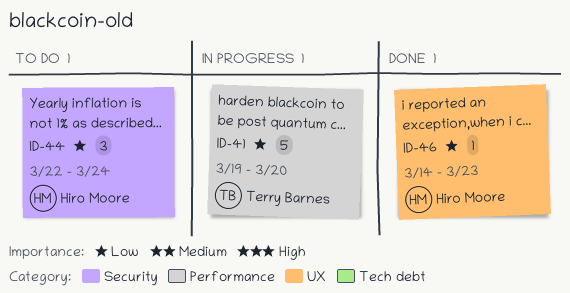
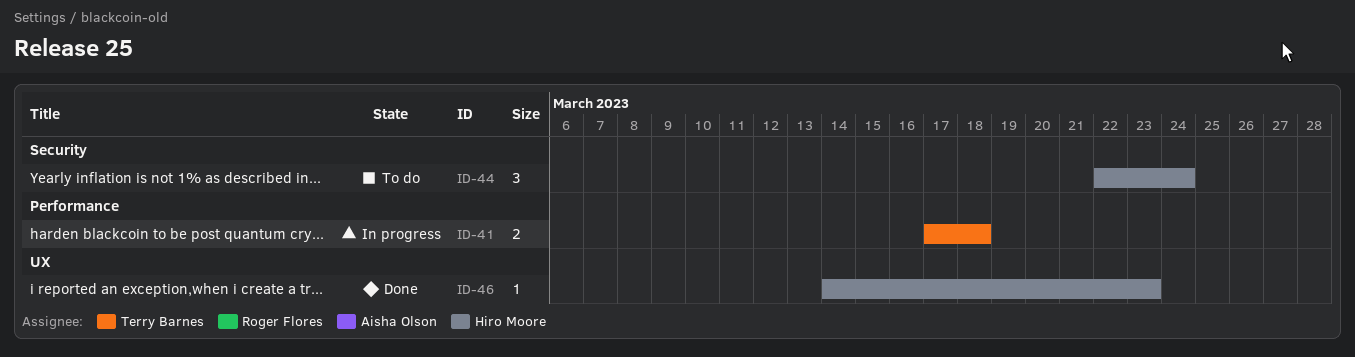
ID-41, estimate: 5 -> 2
ID-41, start: Mar 19 -> Mar 17
ID-41, due: Mar 20 -> Mar 18

